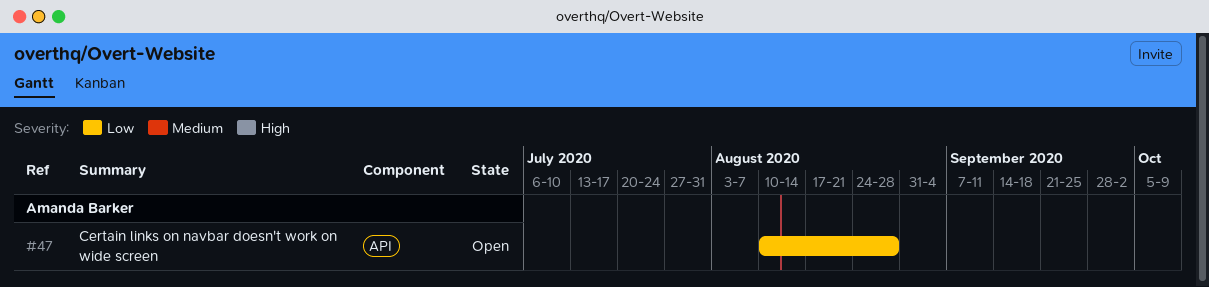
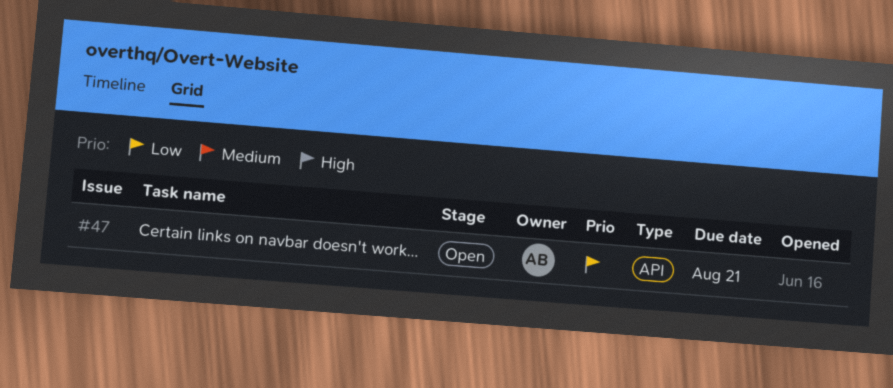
#47, due: Aug 28 -> Aug 21

